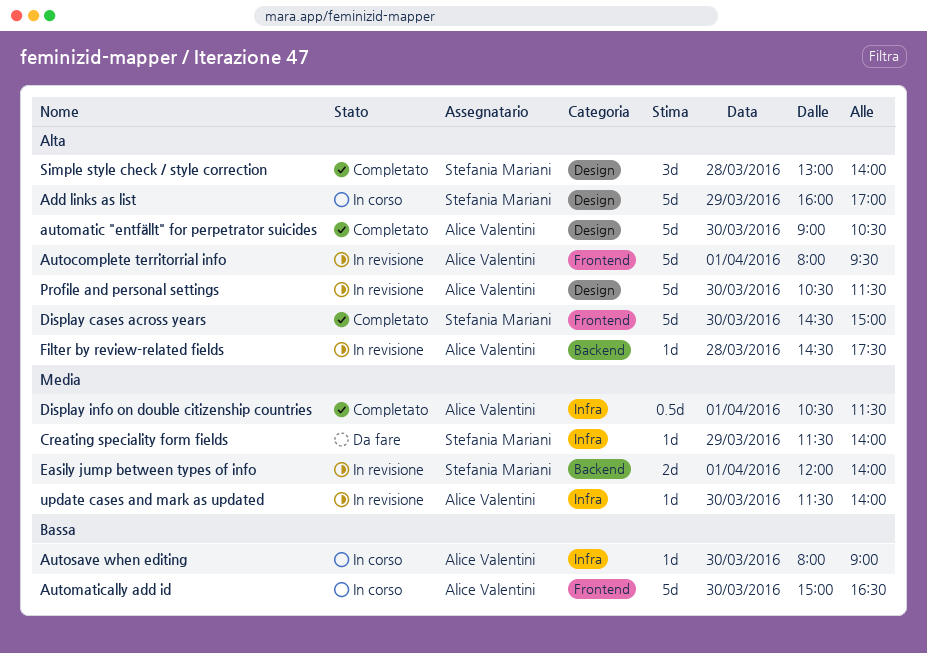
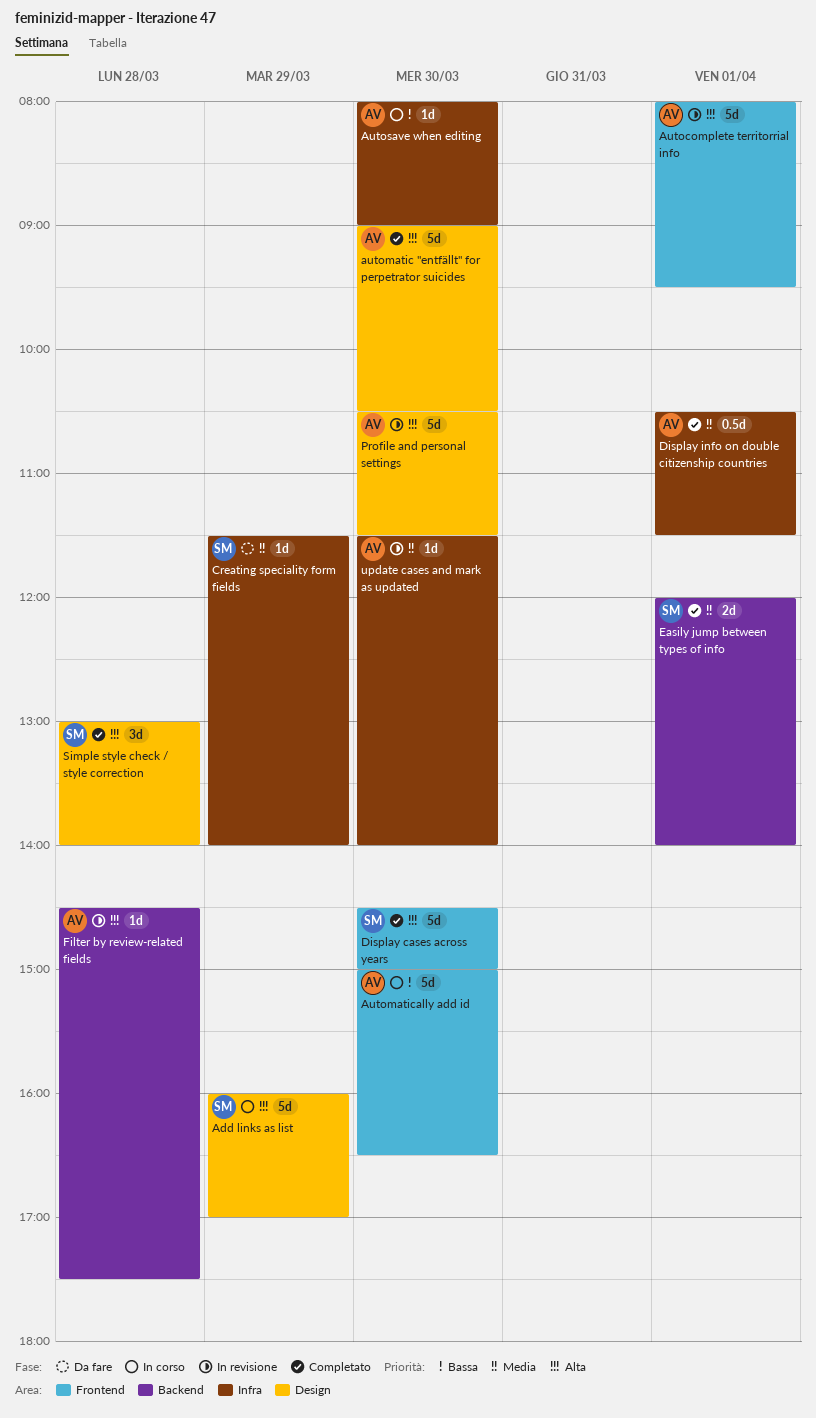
Easily jump between types of info, status: In revisione -> Completato

